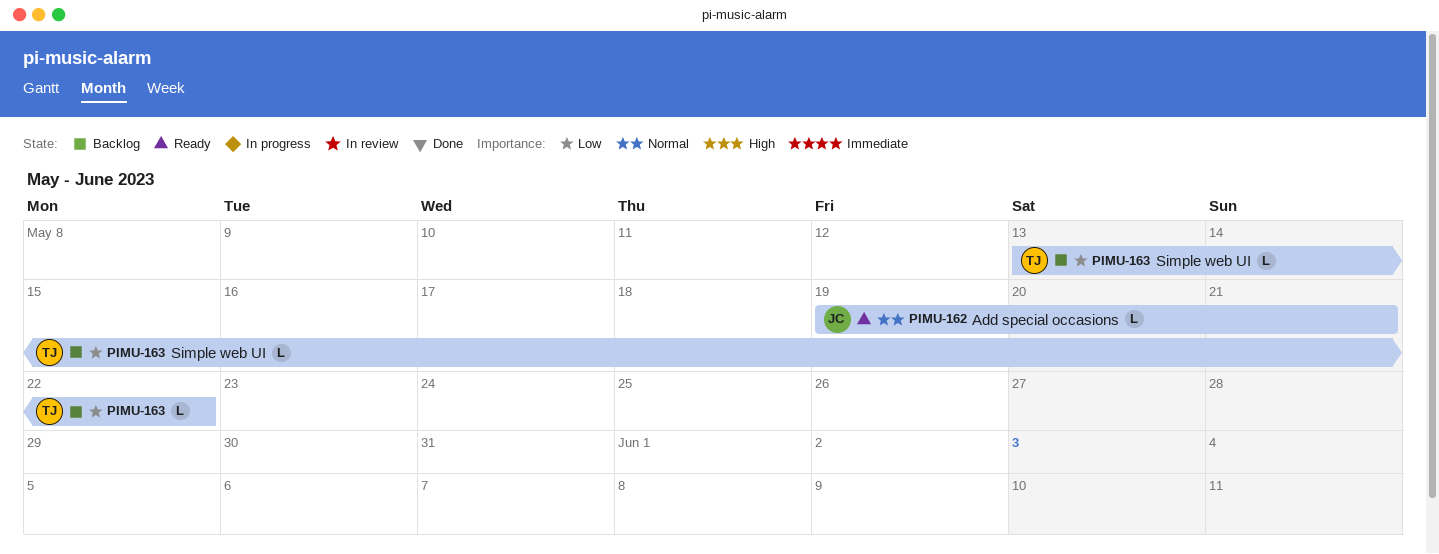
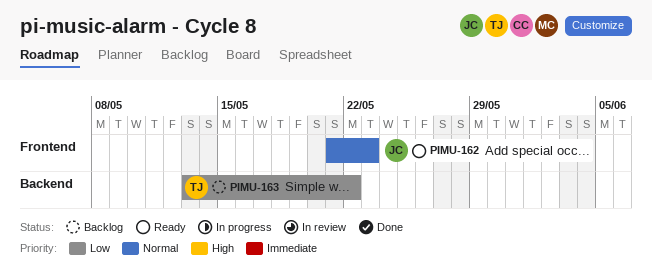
PIMU-162, start: May 19 -> May 21
PIMU-162, due: May 21 -> May 23

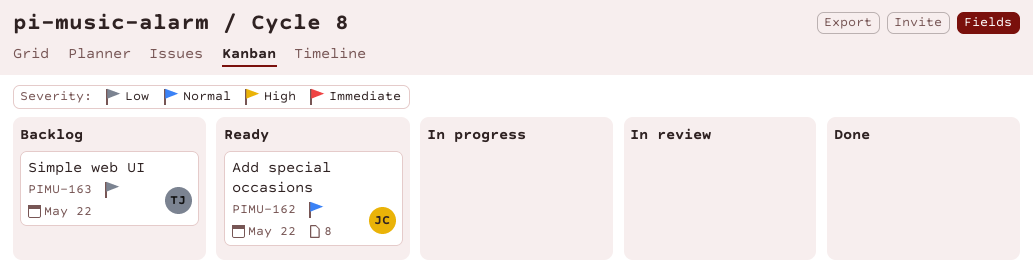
PIMU-162, due: May 23 -> May 22

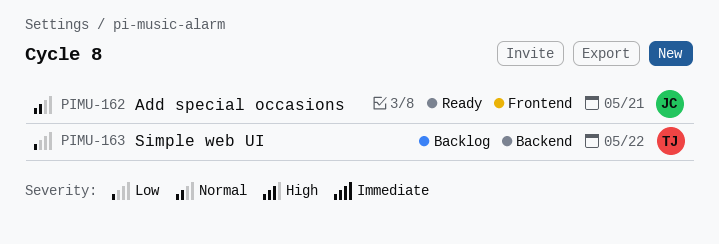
PIMU-162, due: May 22 -> May 21

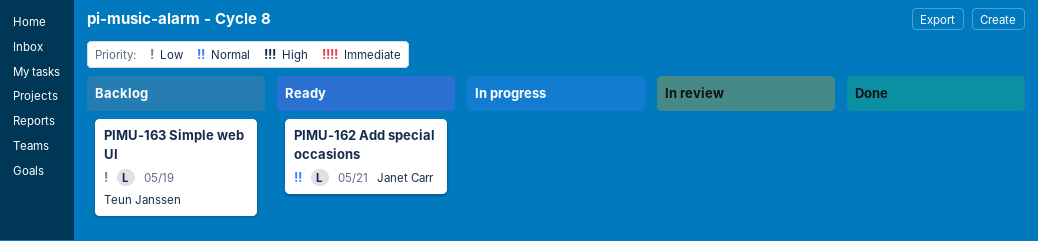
PIMU-163, due: May 22 -> May 19

